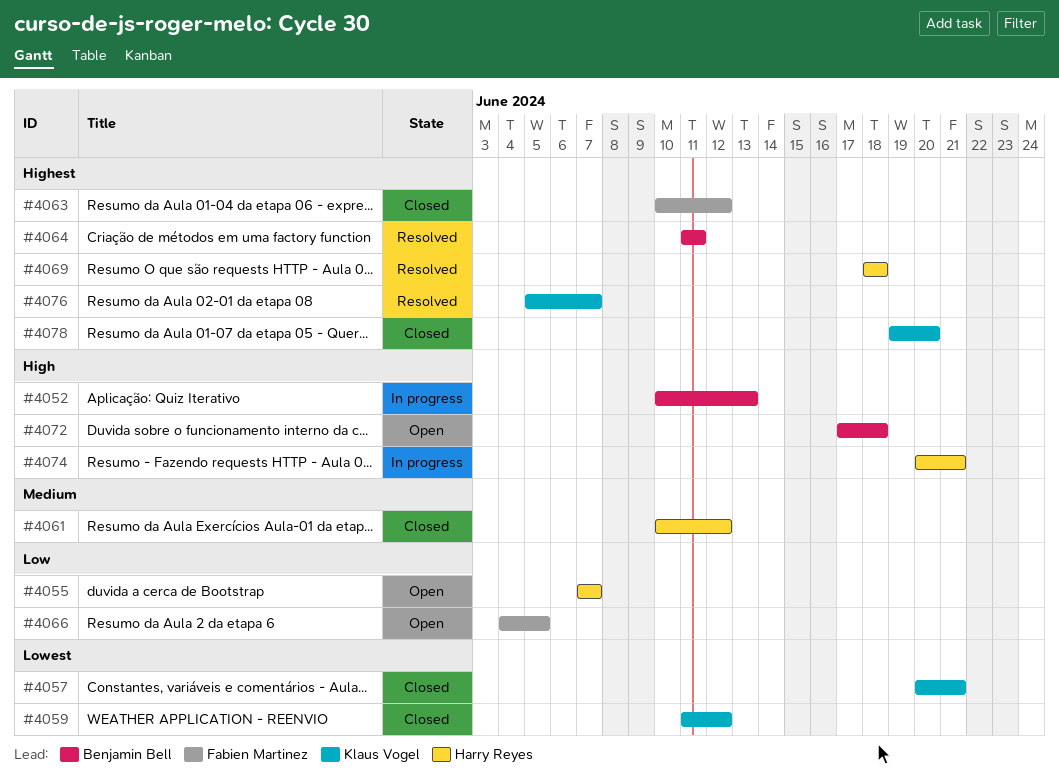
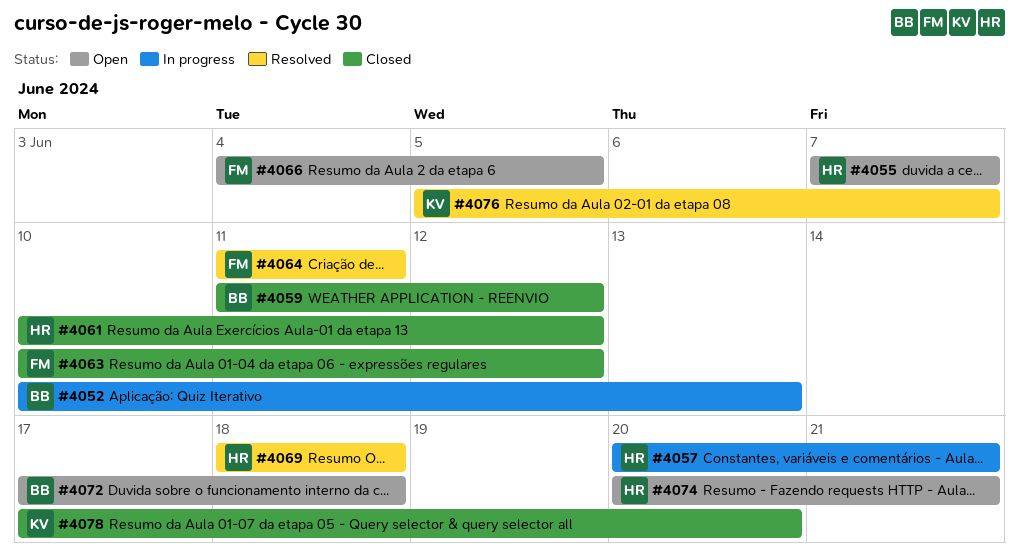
#4057, status: Closed -> In progress
#4057, owner: Klaus Vogel -> Harry Reyes
#4059, owner: Klaus Vogel -> Benjamin Bell
#4064, owner: Benjamin Bell -> Fabien Martinez
#4074, status: In progress -> Open
#4078, start: Jun 19 -> Jun 17

